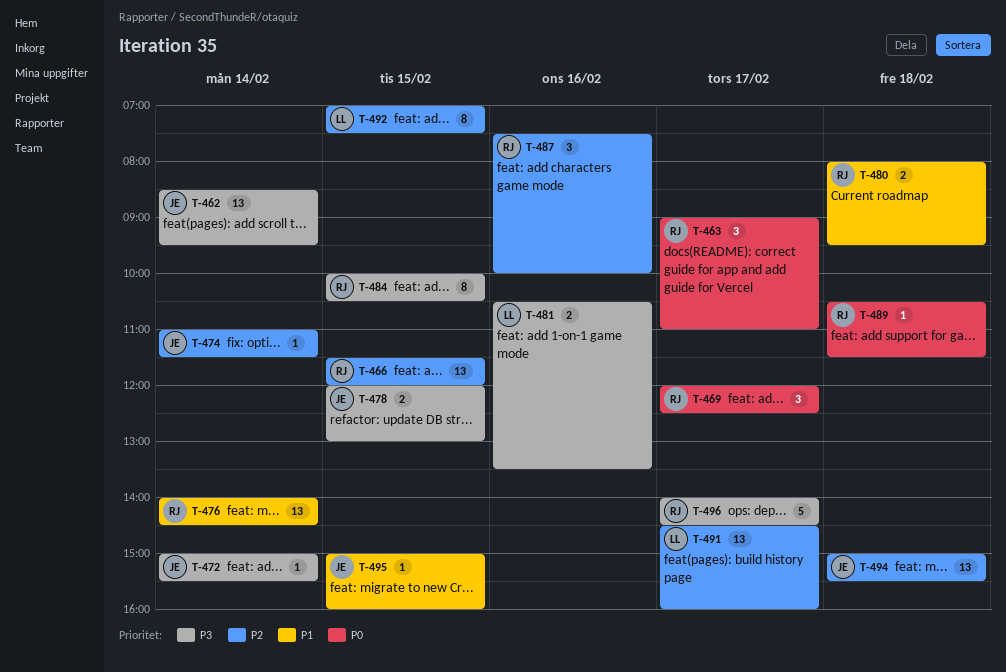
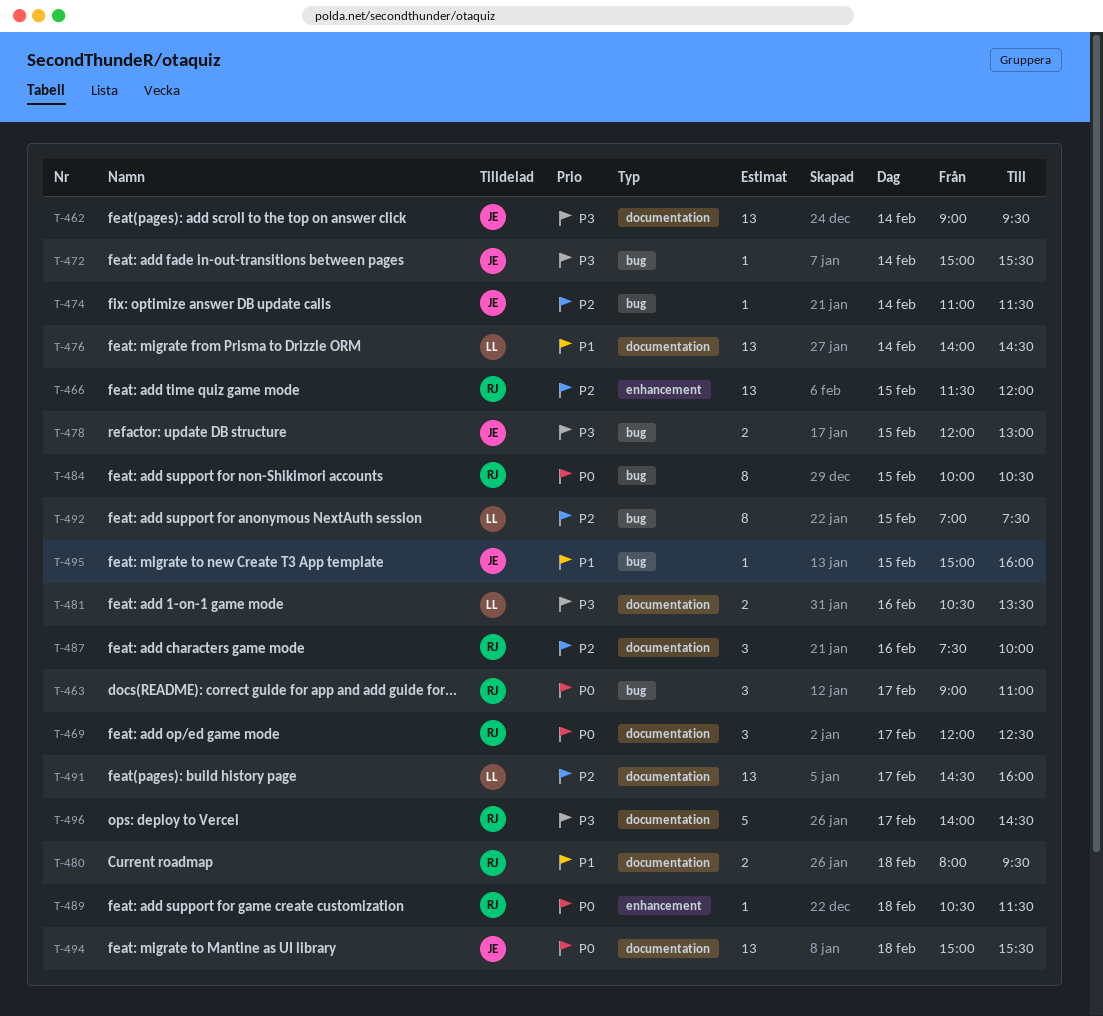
T-462, begins: 08:30 -> 09:00
T-476, owner: RJ -> LL
T-484, priority: P3 -> P0
T-494, priority: P2 -> P0

